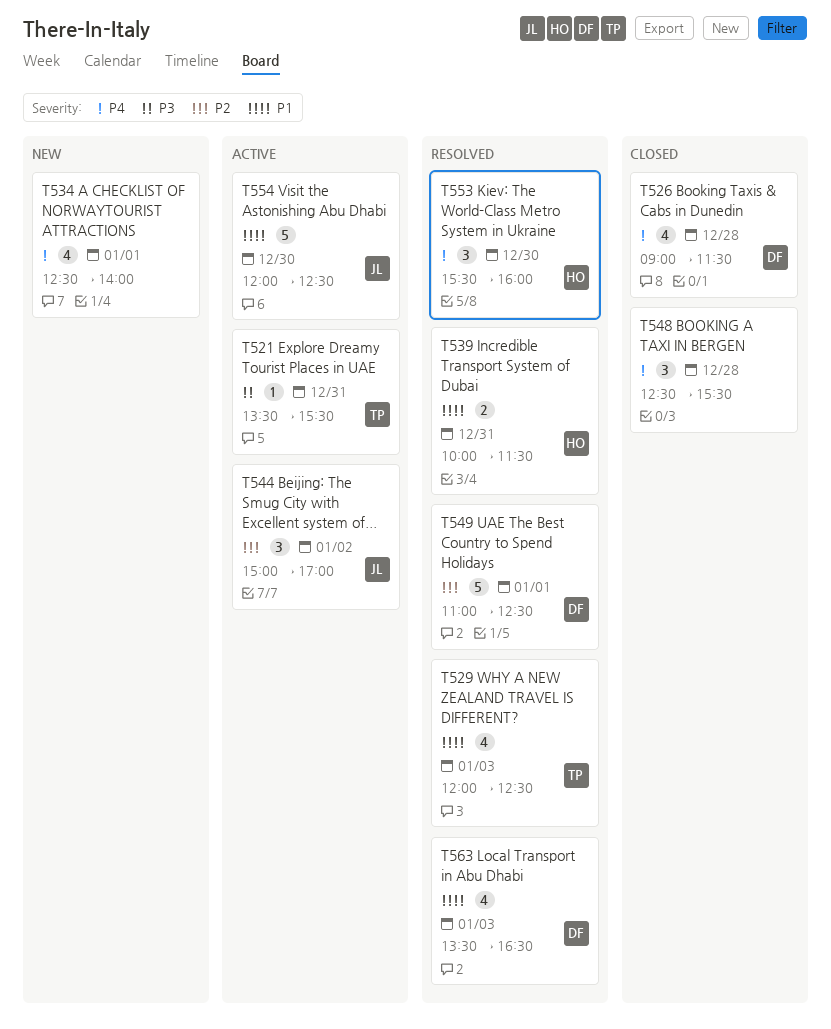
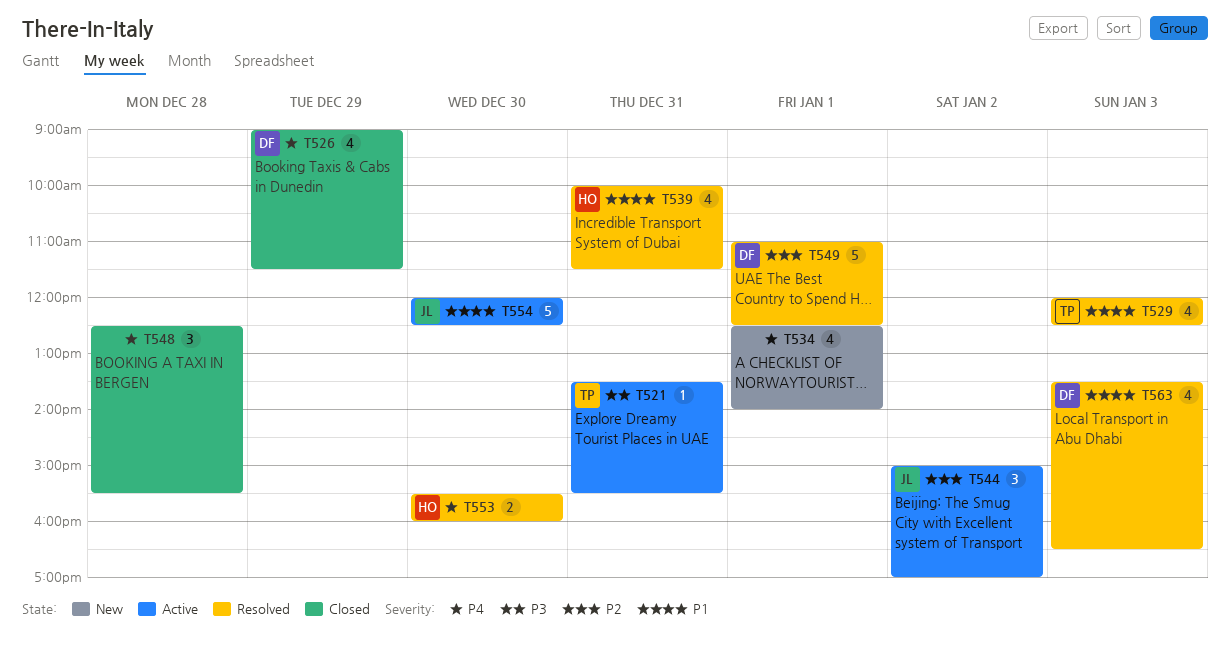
T526, day: Dec 28 -> Dec 29
T539, estimate: 2 -> 4
T553, estimate: 3 -> 2

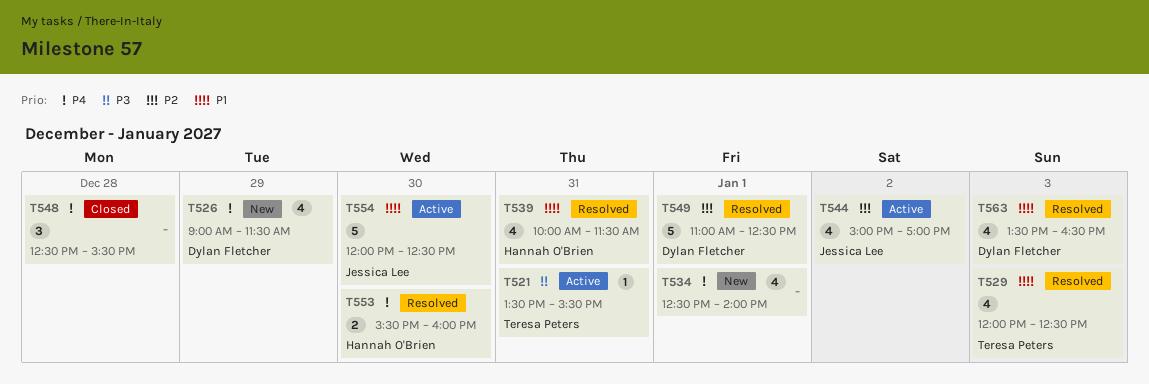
T526, status: Closed -> New
T544, estimate: 3 -> 4

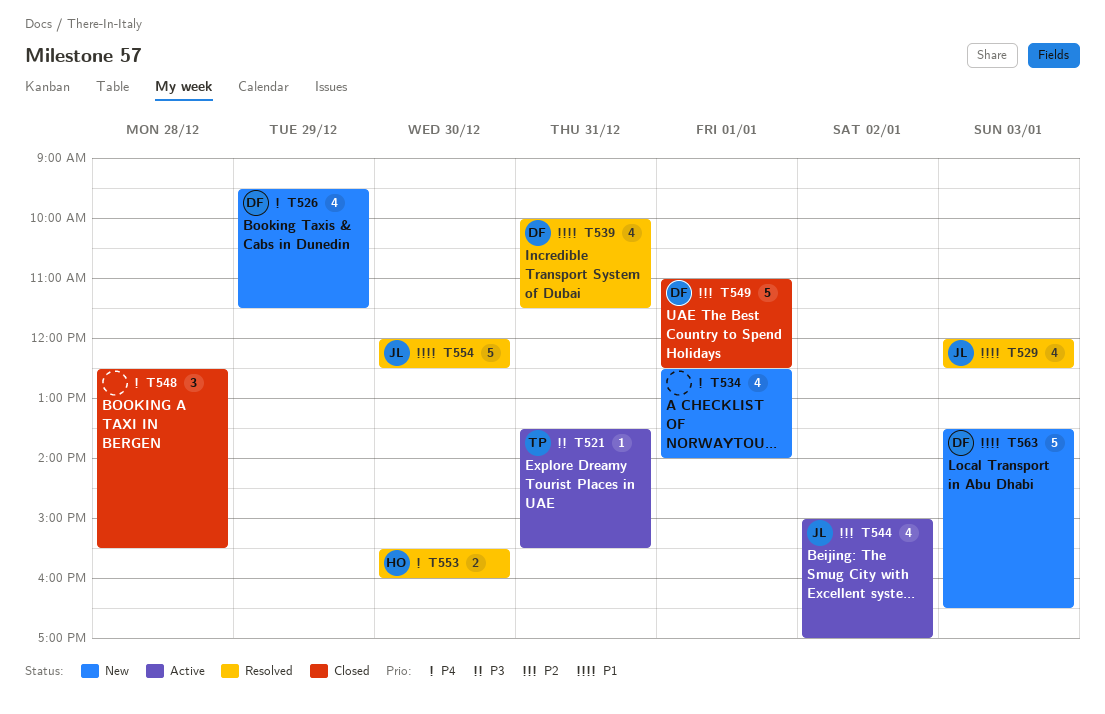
T526, begins: 09:00 -> 09:30
T529, owner: Teresa Peters -> Jessica Lee
T539, owner: Hannah O'Brien -> Dylan Fletcher
T549, status: Resolved -> Closed
T554, status: Active -> Resolved
T563, status: Resolved -> New
T563, estimate: 4 -> 5

